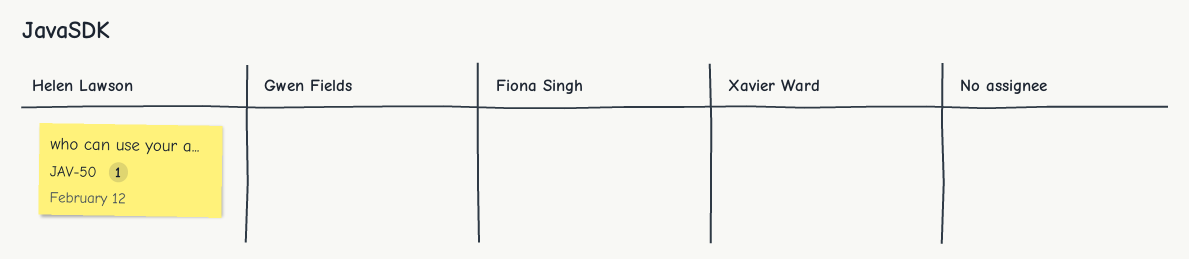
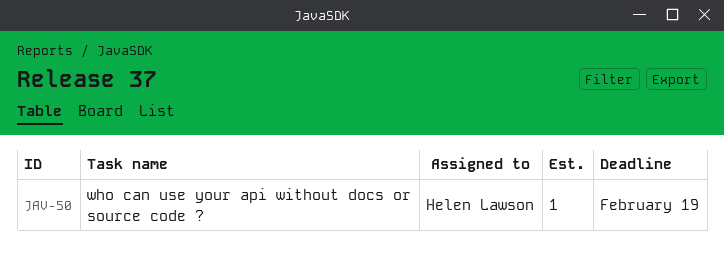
JAV-50, due: Feb 12 -> Feb 19

